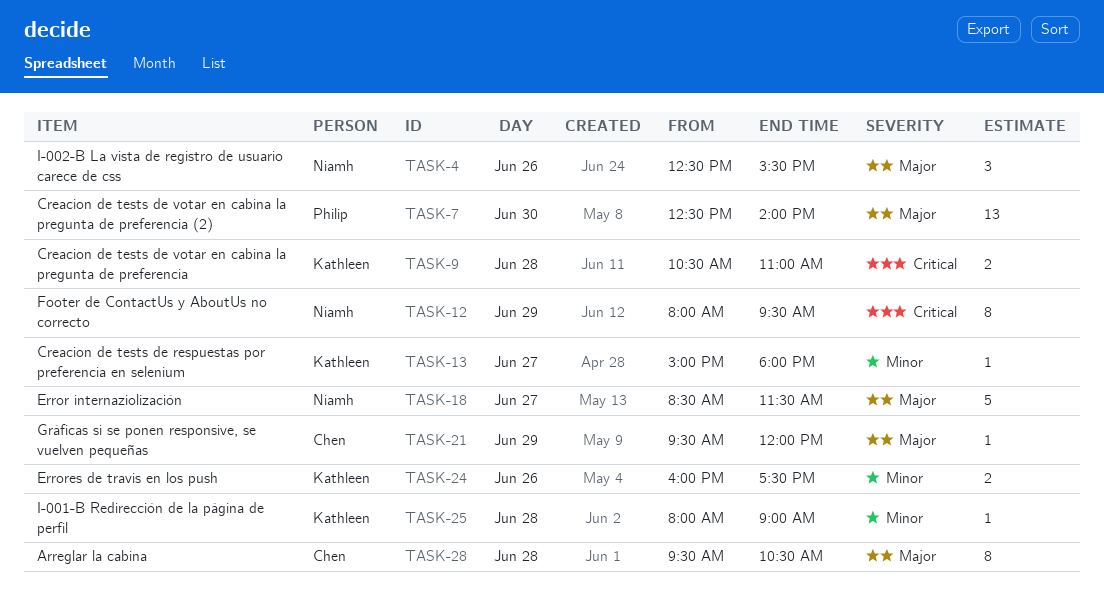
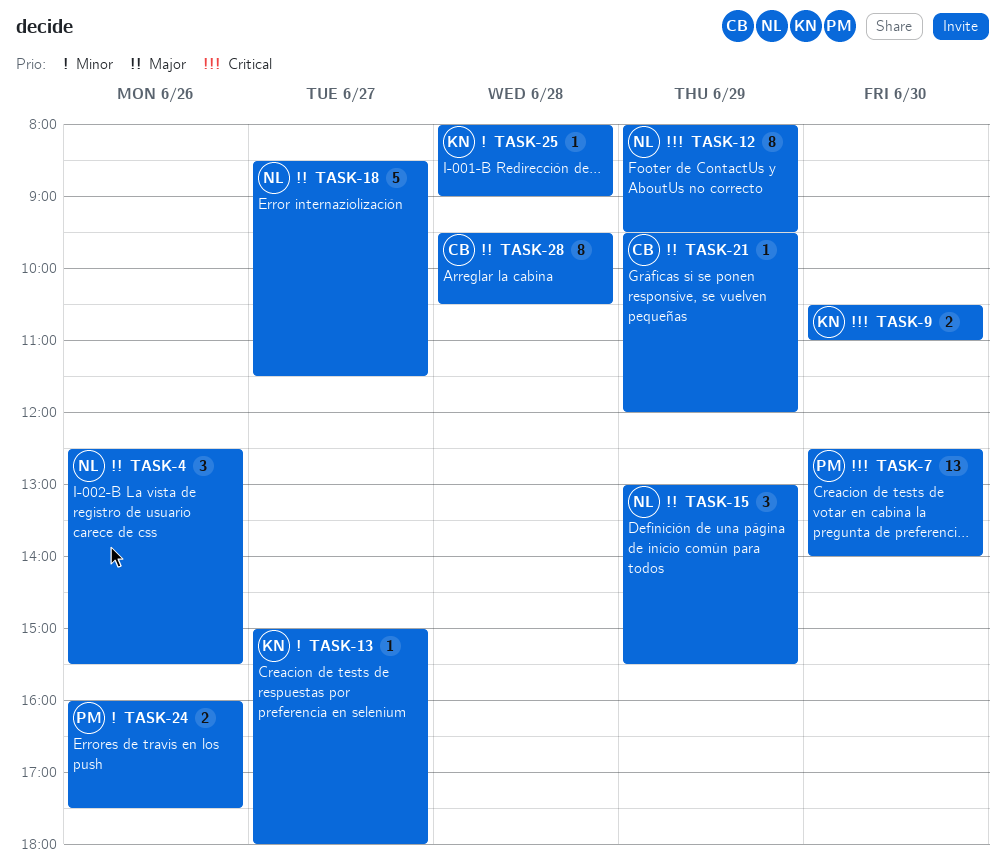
TASK-7, priority: Major -> Critical
TASK-9, day: Jun 28 -> Jun 30
TASK-15: none -> present
TASK-24, owner: Kathleen -> Philip

